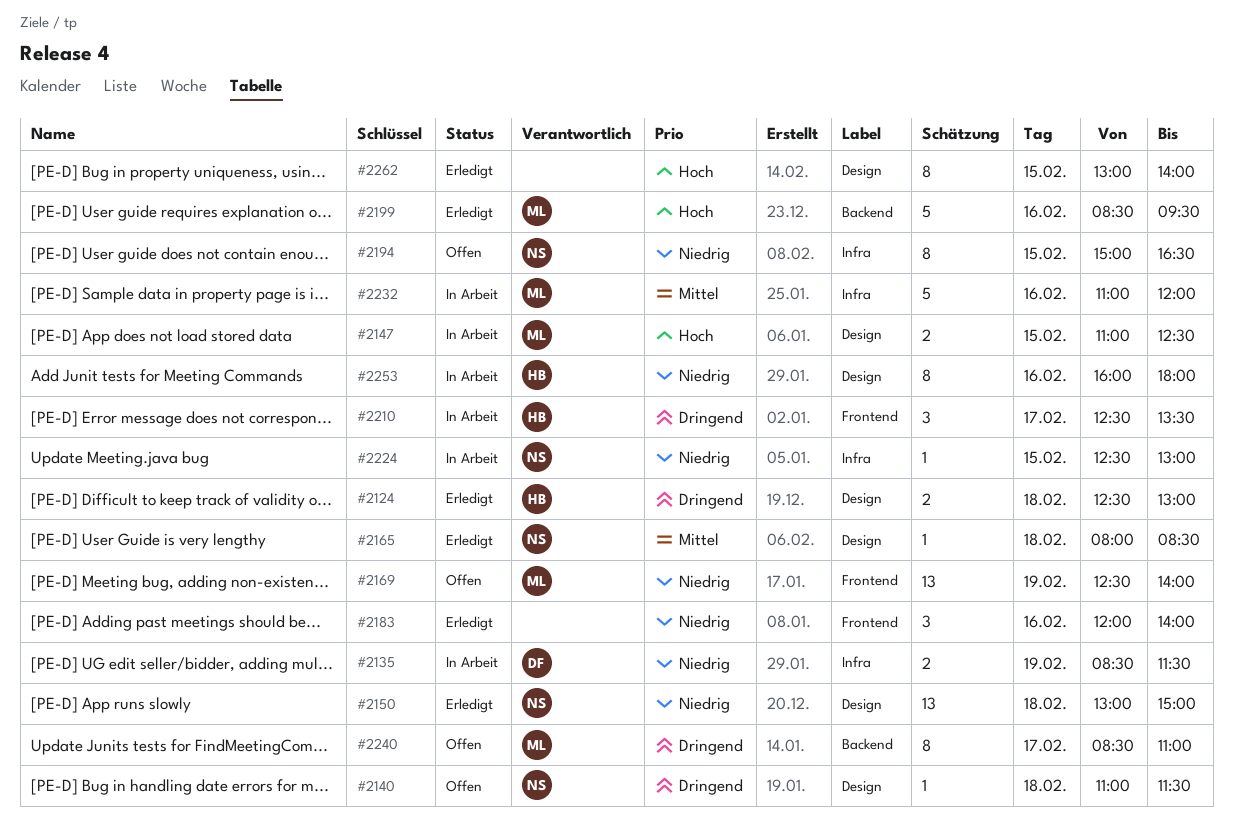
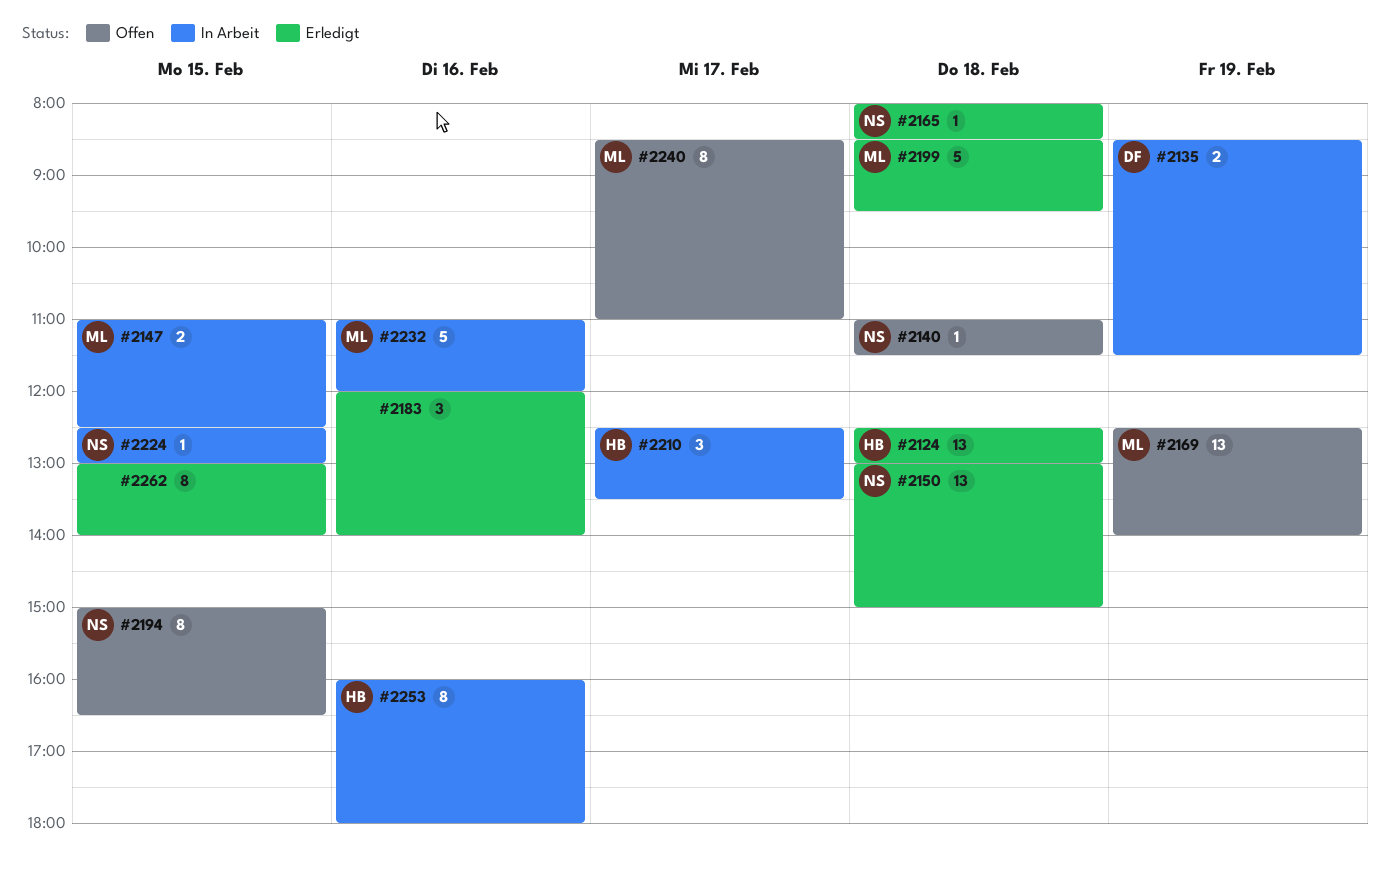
#2124, estimate: 2 -> 13
#2199, day: Feb 16 -> Feb 18

